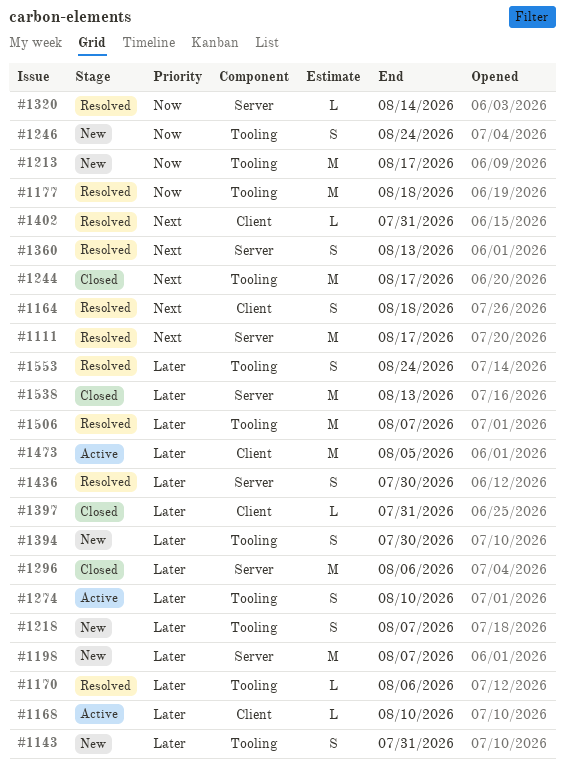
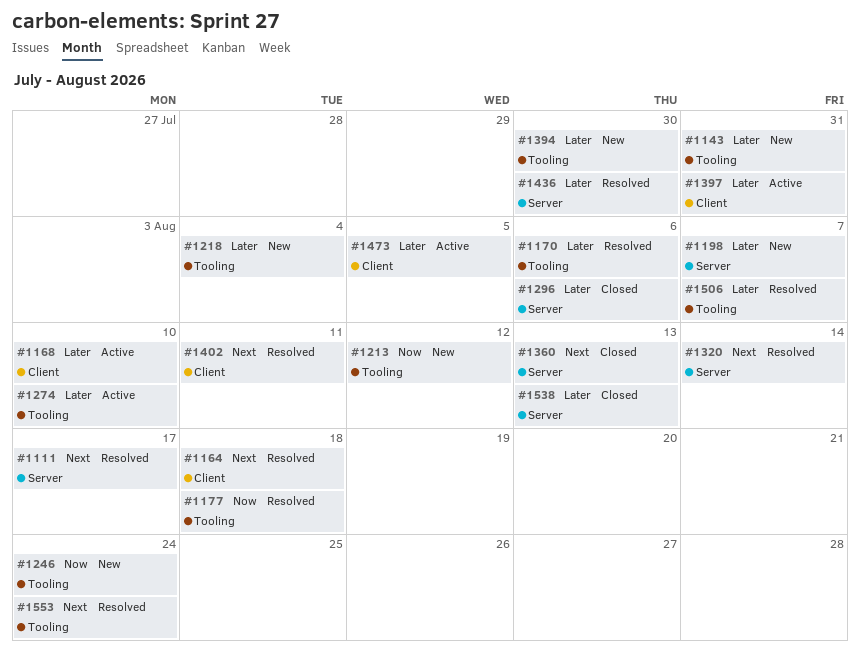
#1213, due: Aug 17 -> Aug 12
#1218, due: Aug 7 -> Aug 4
#1244: present -> none
#1320, priority: Now -> Next
#1360, status: Resolved -> Closed
#1397, status: Closed -> Active
#1402, due: Jul 31 -> Aug 11
#1553, priority: Later -> Next

